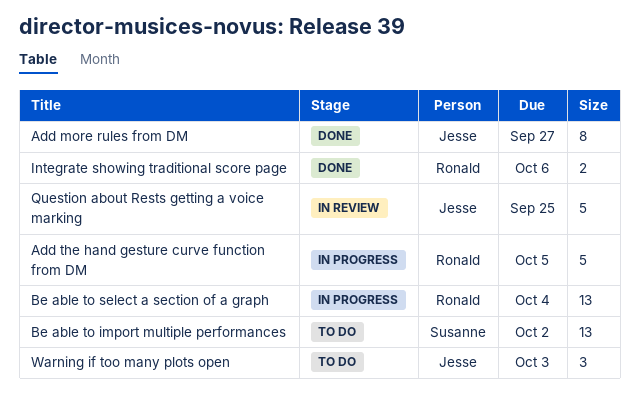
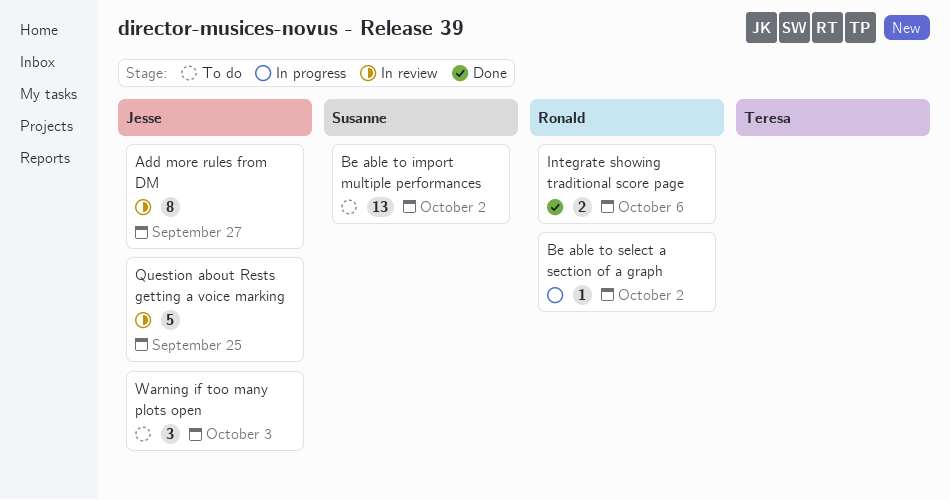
Add more rules from DM, status: Done -> In review
Add the hand gesture curve function from DM: present -> none
Be able to select a section of a graph, estimate: 13 -> 1
Be able to select a section of a graph, due: Oct 4 -> Oct 2

